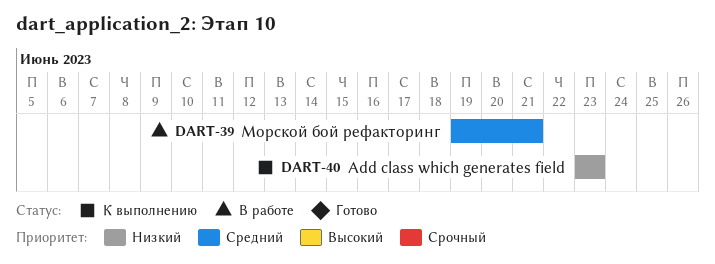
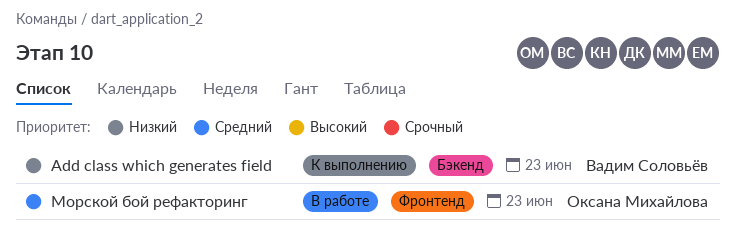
Морской бой рефакторинг, due: Jun 21 -> Jun 23

